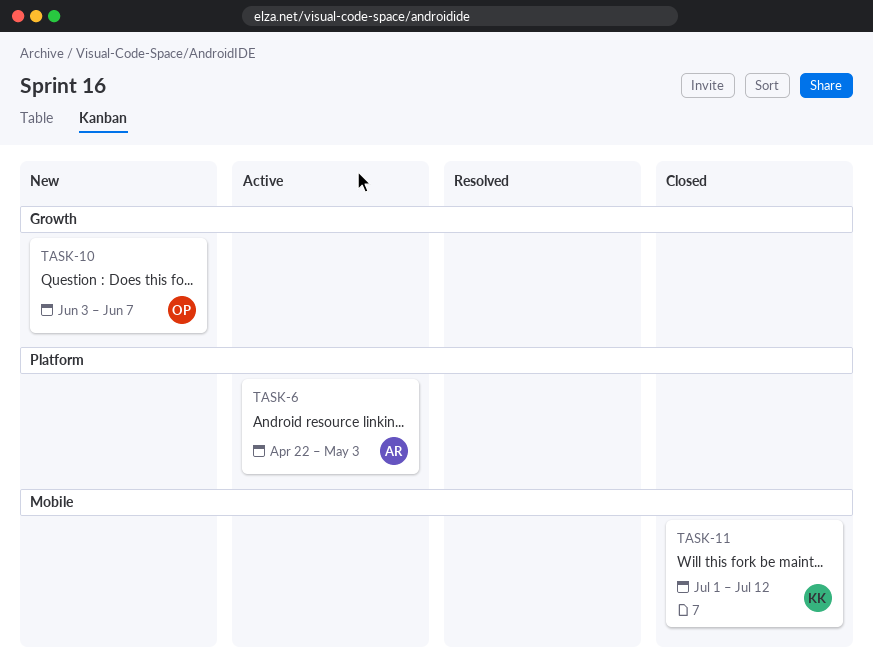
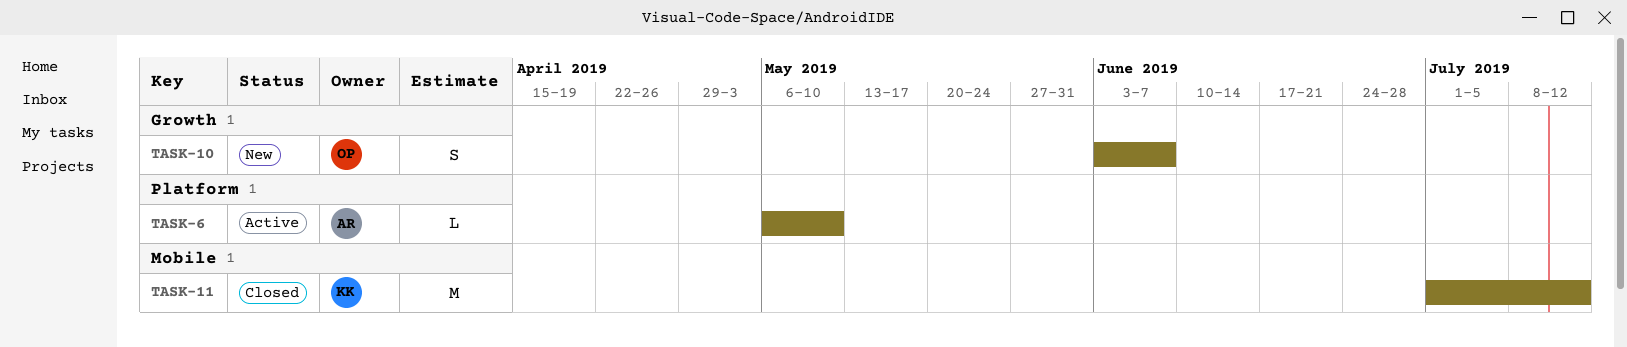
TASK-6, start: Apr 22 -> May 6
TASK-6, due: May 3 -> May 10

